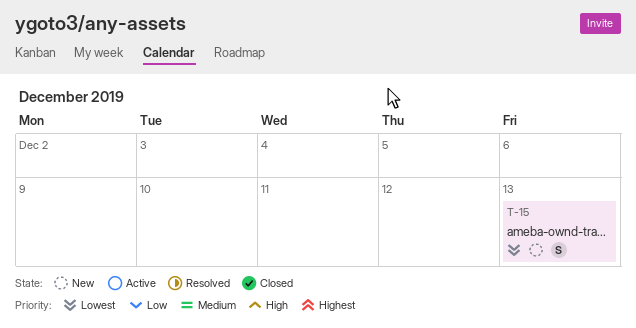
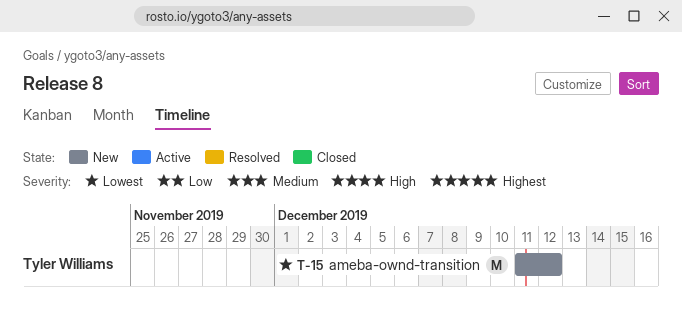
T-15, estimate: S -> M
T-15, due: Dec 13 -> Dec 12

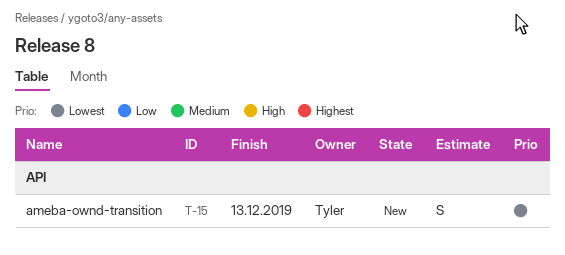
T-15, estimate: M -> S
T-15, due: Dec 12 -> Dec 13

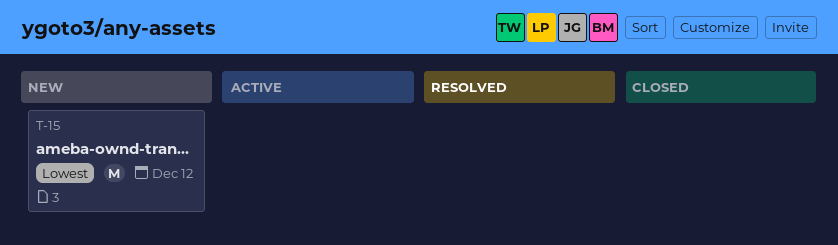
T-15, estimate: S -> M
T-15, due: Dec 13 -> Dec 12

